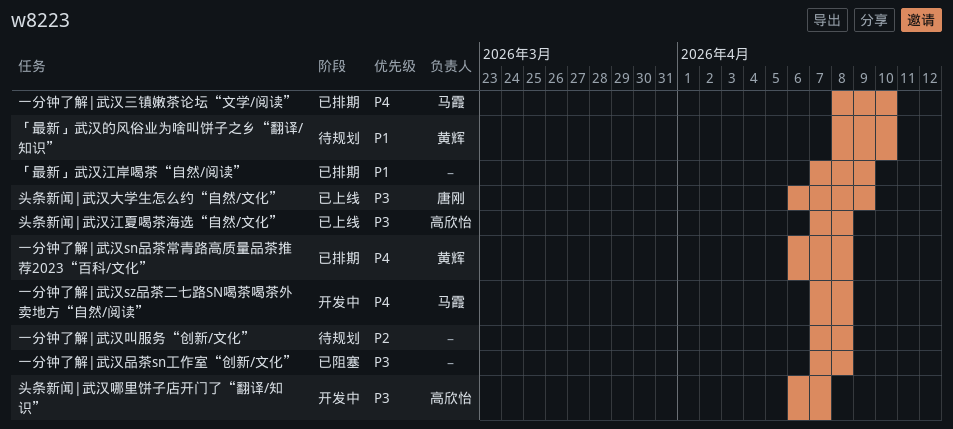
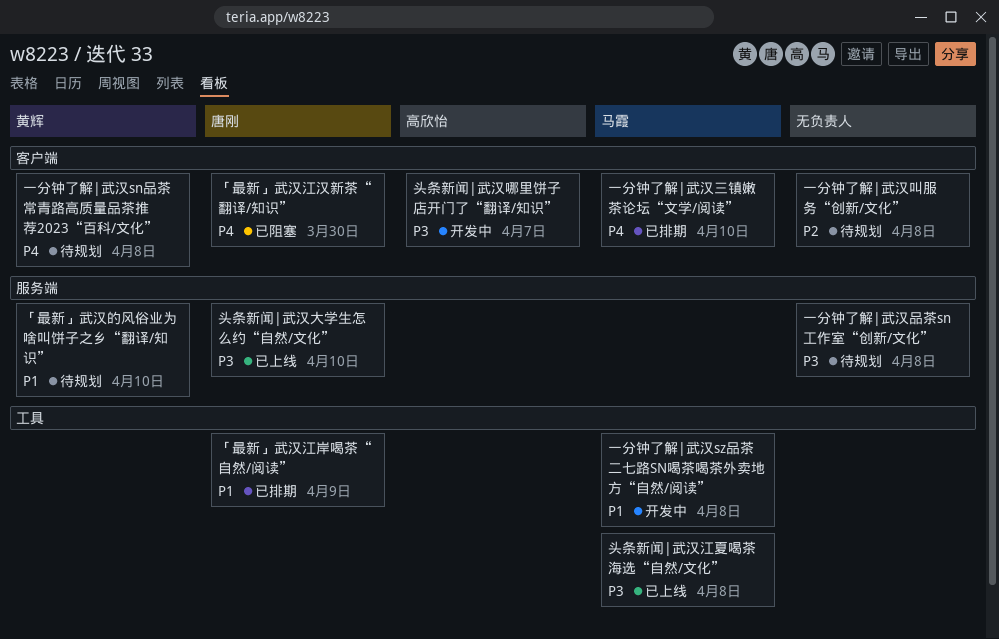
「最新」武汉江岸喝茶“自然/阅读”, owner: none -> 唐刚
「最新」武汉江汉新茶“翻译/知识”: none -> present
一分钟了解|武汉sn品茶常青路高质量品茶推荐2023“百科/文化”, status: 已排期 -> 待规划
一分钟了解|武汉sz品茶二七路SN喝茶喝茶外卖地方“自然/阅读”, priority: P4 -> P1
一分钟了解|武汉品茶sn工作室“创新/文化”, status: 已阻塞 -> 待规划
头条新闻|武汉大学生怎么约“自然/文化”, due: Apr 9 -> Apr 10
头条新闻|武汉江夏喝茶海选“自然/文化”, owner: 高欣怡 -> 马霞

